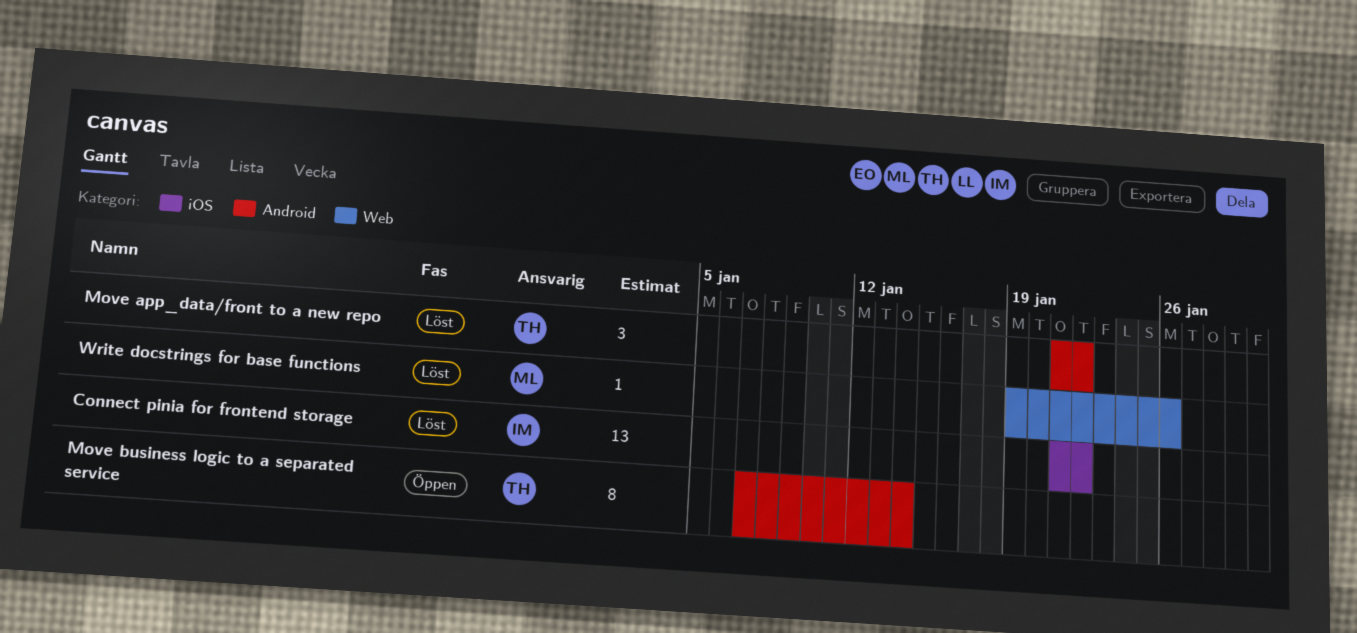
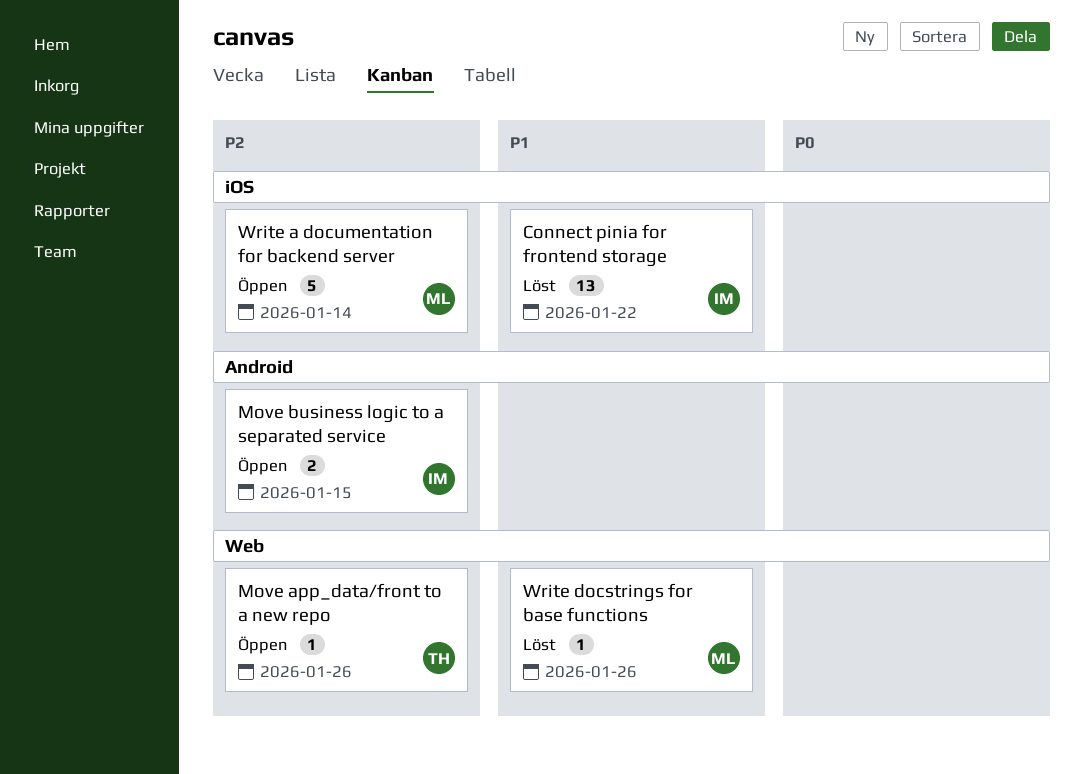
Move app_data/front to a new repo, status: Löst -> Öppen
Move app_data/front to a new repo, label: Android -> Web
Move app_data/front to a new repo, estimate: 3 -> 1
Move app_data/front to a new repo, due: Jan 22 -> Jan 26
Move business logic to a separated service, owner: TH -> IM
Move business logic to a separated service, estimate: 8 -> 2
Move business logic to a separated service, due: Jan 14 -> Jan 15
Write a documentation for backend server: none -> present

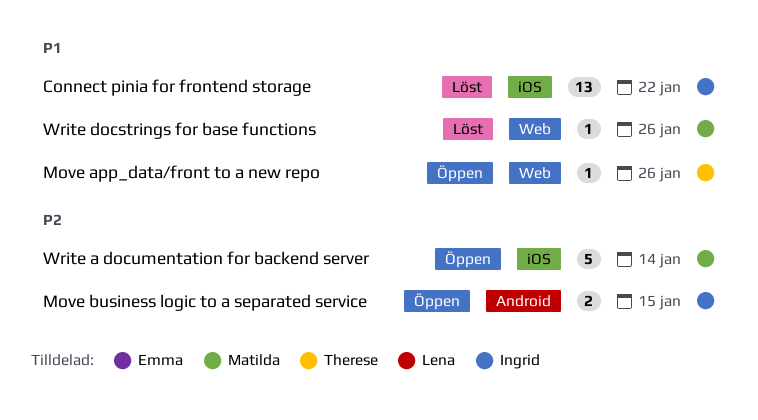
Move app_data/front to a new repo, priority: P2 -> P1

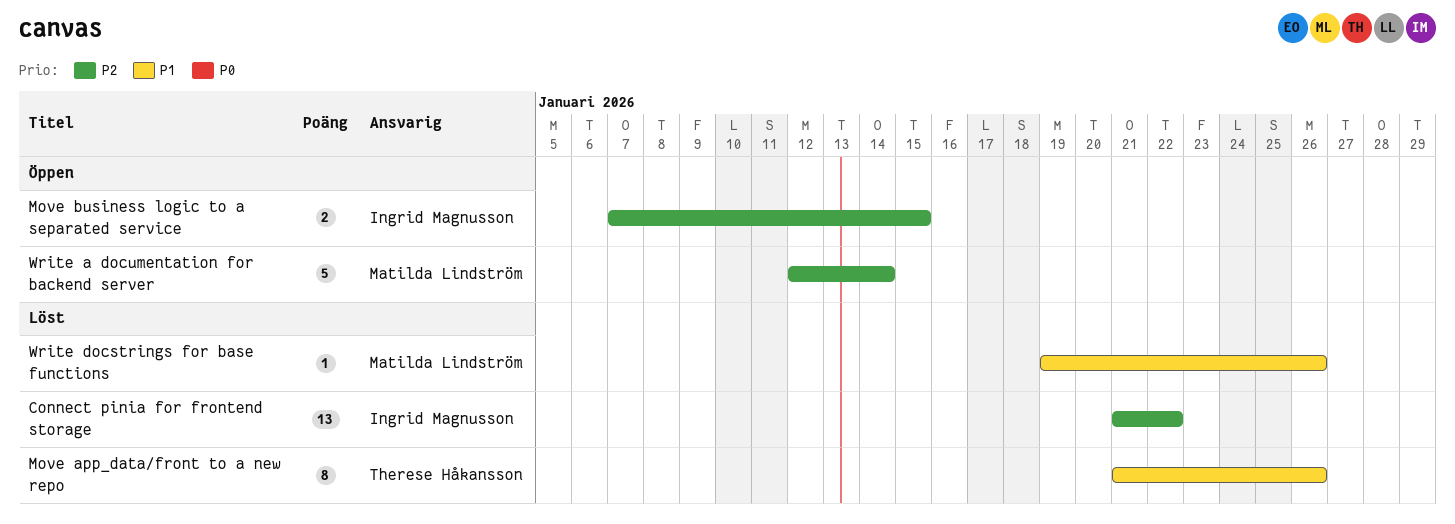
Connect pinia for frontend storage, priority: P1 -> P2
Move app_data/front to a new repo, status: Öppen -> Löst
Move app_data/front to a new repo, estimate: 1 -> 8

